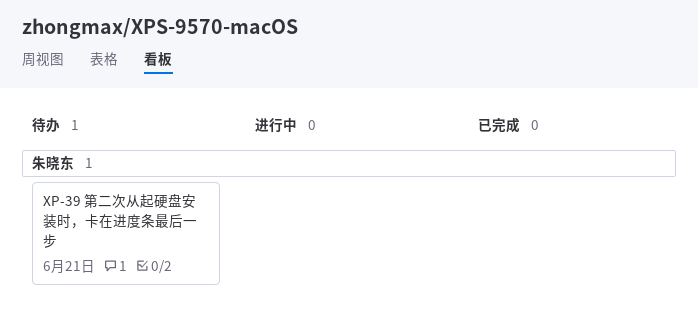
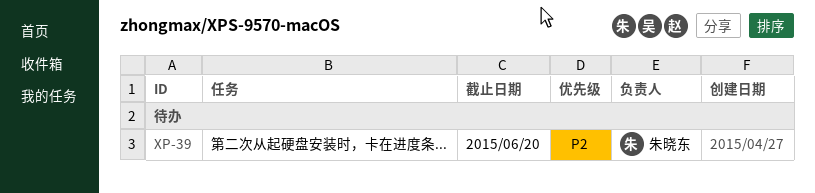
XP-39, due: Jun 21 -> Jun 20

